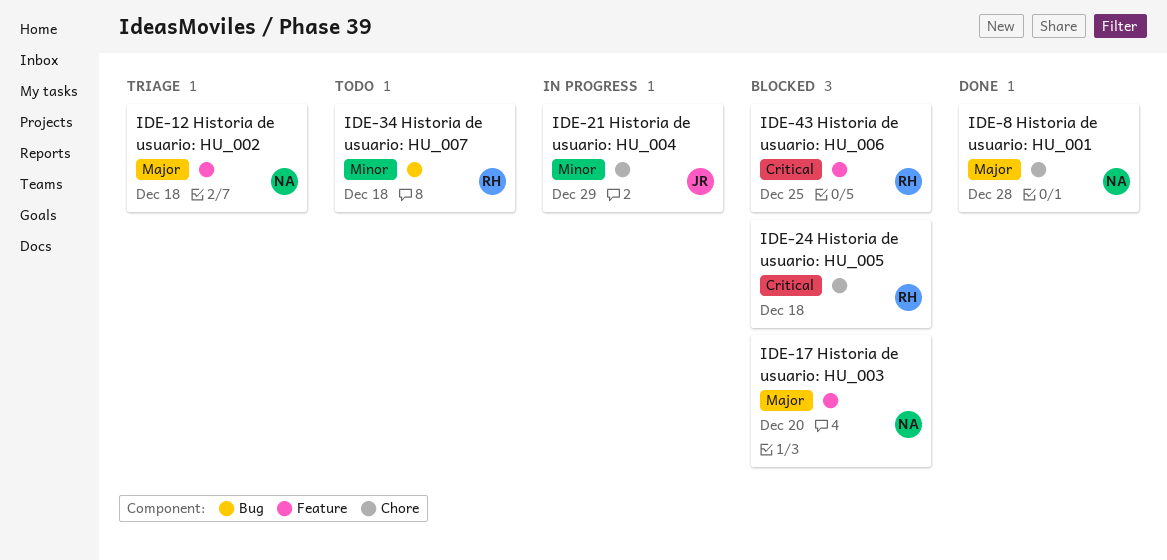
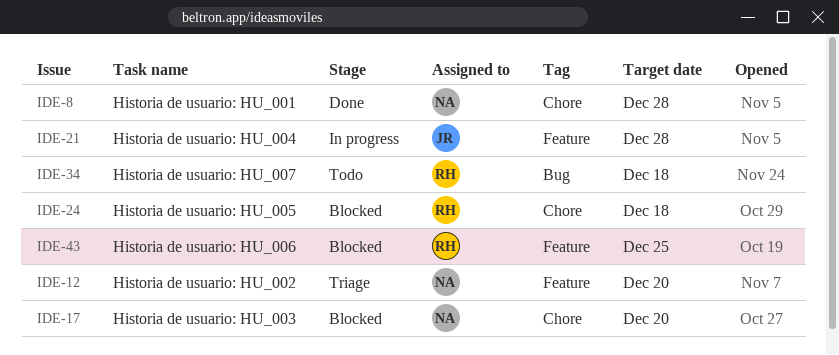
IDE-12, due: Dec 18 -> Dec 20
IDE-17, label: Feature -> Chore
IDE-21, label: Chore -> Feature
IDE-21, due: Dec 29 -> Dec 28

